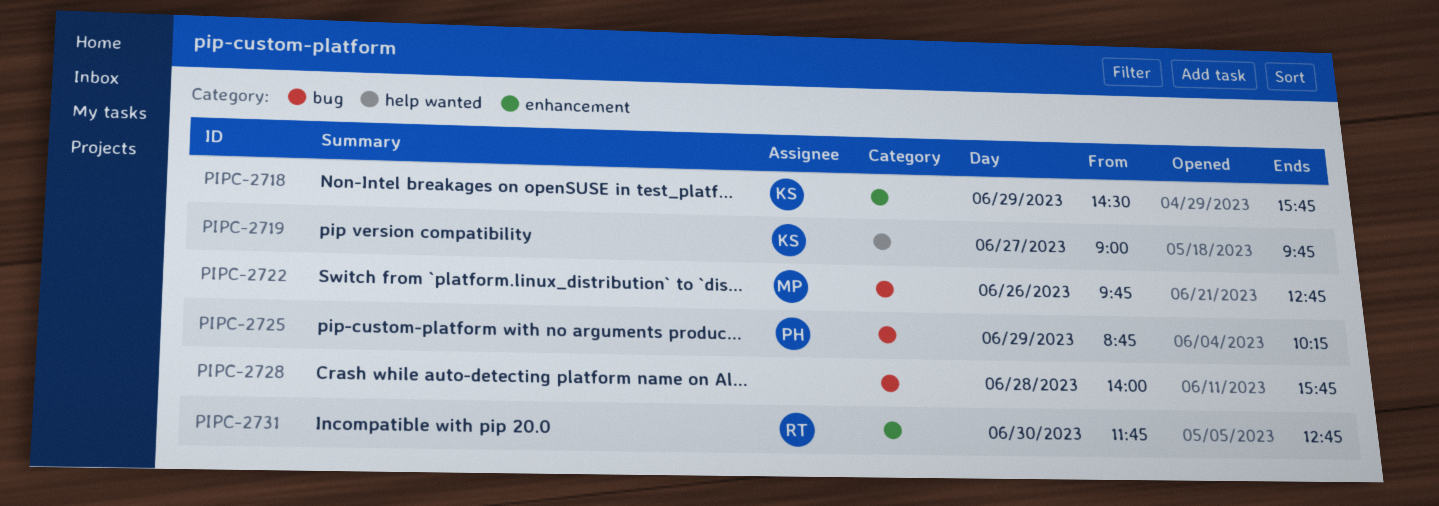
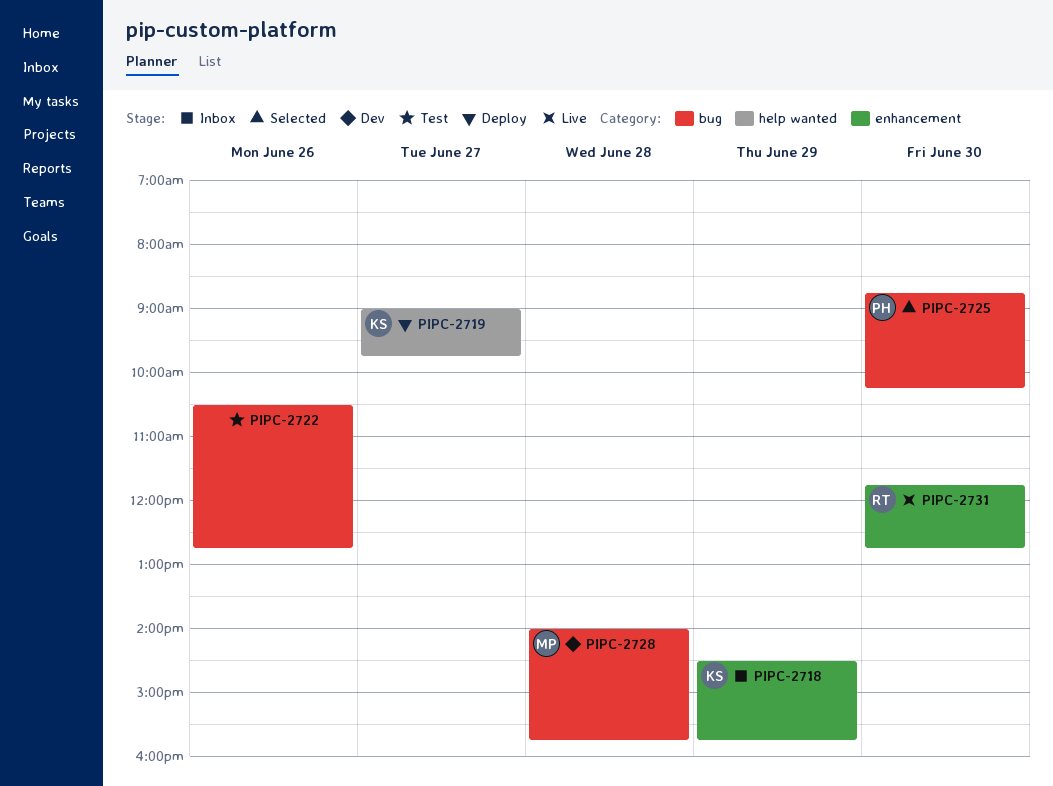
PIPC-2722, owner: MP -> none
PIPC-2722, begins: 09:45 -> 10:30
PIPC-2725, day: Jun 29 -> Jun 30
PIPC-2728, owner: none -> MP

